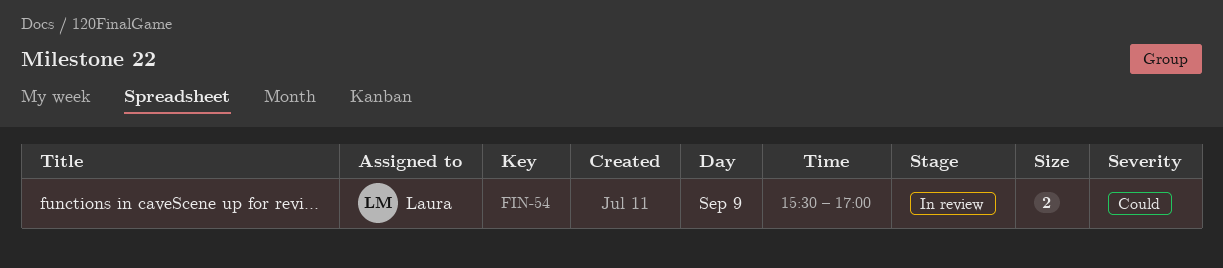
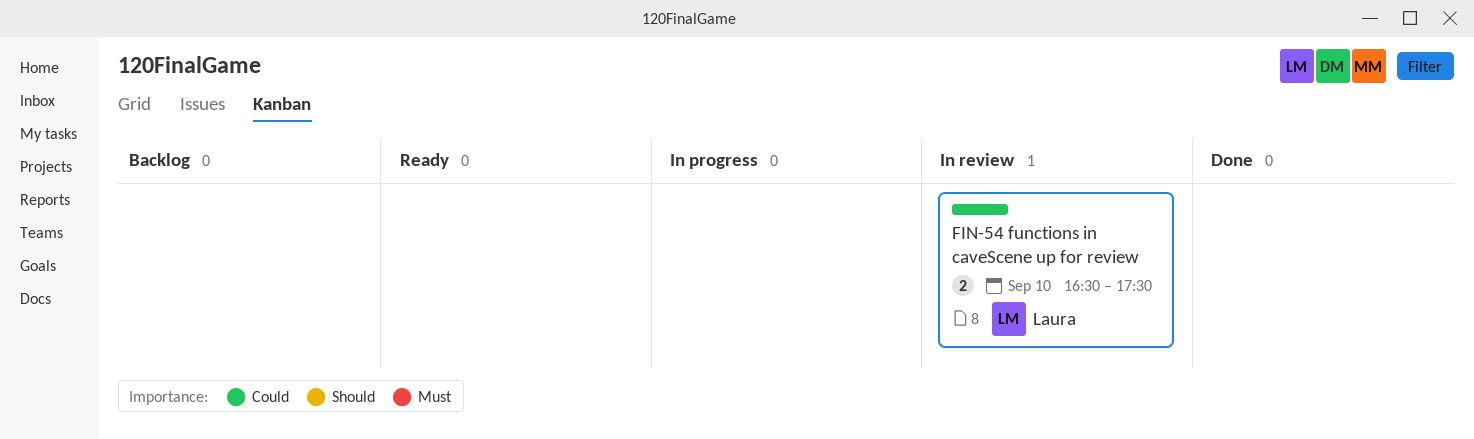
FIN-54, day: Sep 9 -> Sep 10
FIN-54, begins: 15:30 -> 16:30
FIN-54, ends: 17:00 -> 17:30

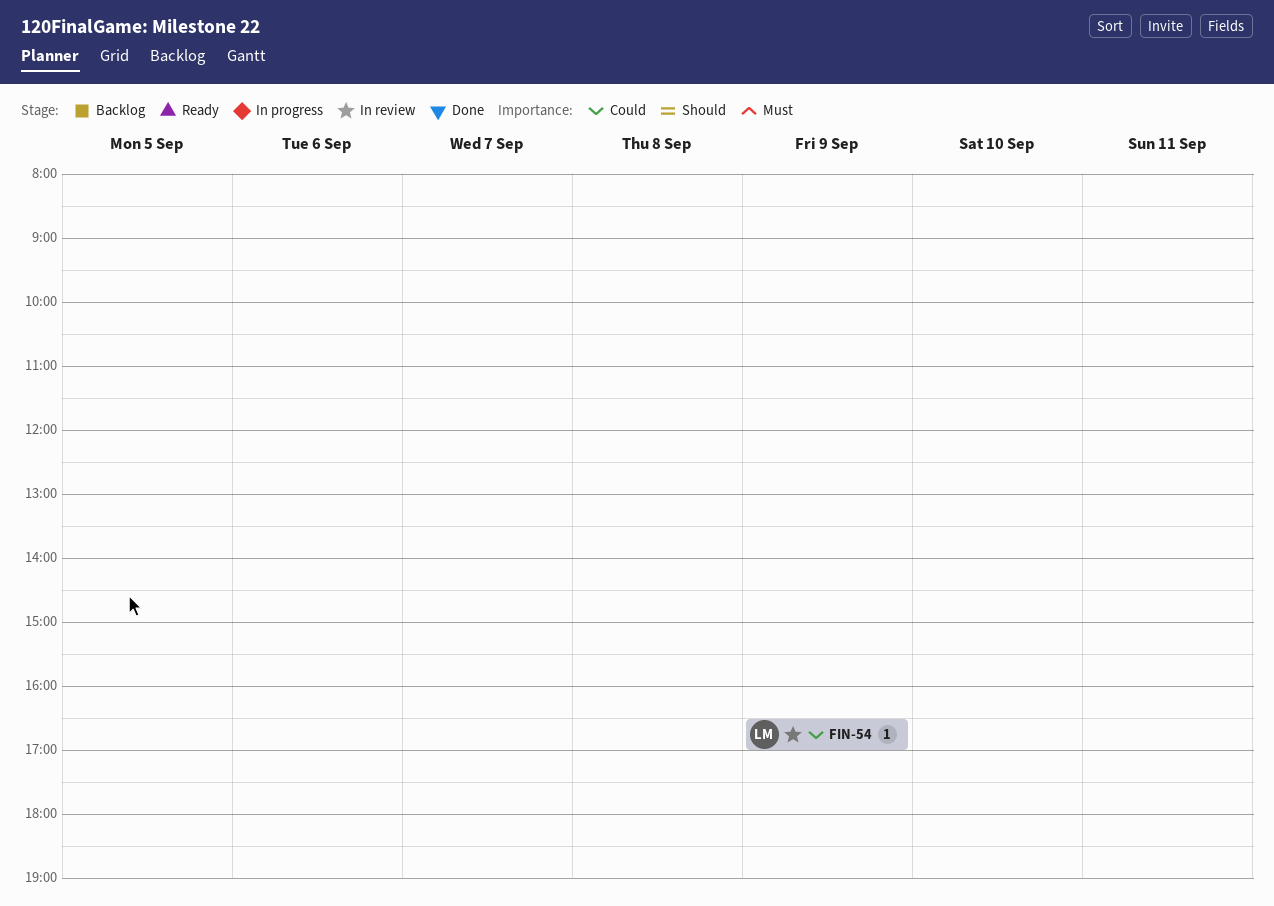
FIN-54, estimate: 2 -> 1
FIN-54, day: Sep 10 -> Sep 9
FIN-54, ends: 17:30 -> 17:00

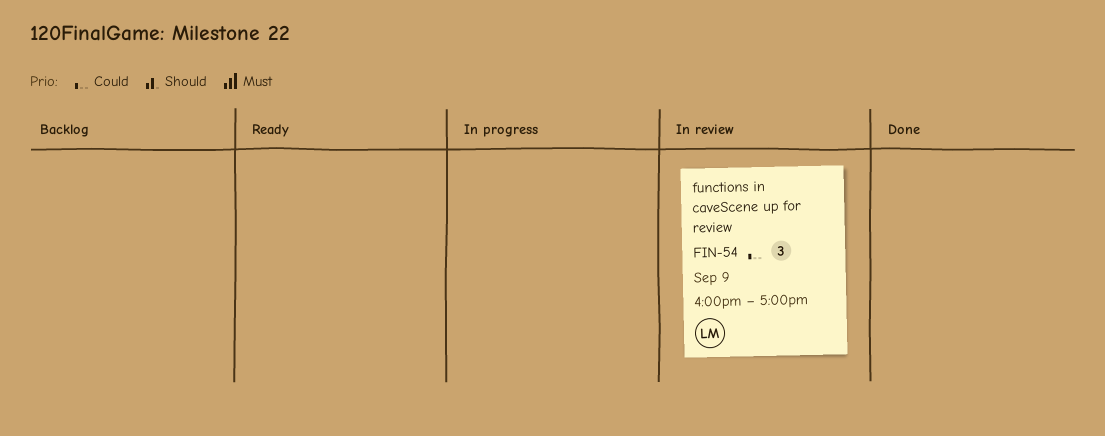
FIN-54, estimate: 1 -> 3
FIN-54, begins: 16:30 -> 16:00

